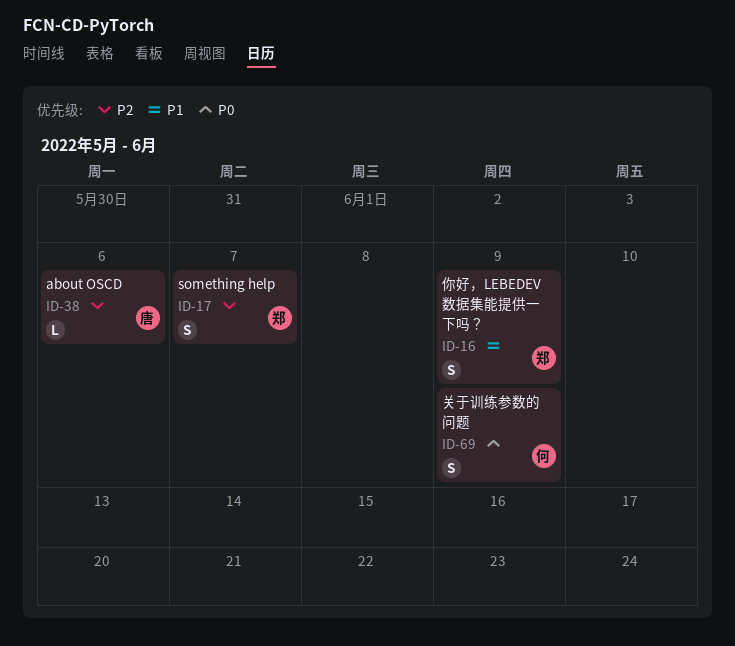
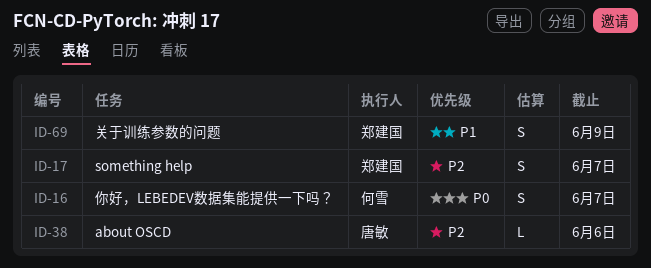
ID-16, owner: 郑建国 -> 何雪
ID-16, priority: P1 -> P0
ID-16, due: Jun 9 -> Jun 7
ID-69, owner: 何雪 -> 郑建国
ID-69, priority: P0 -> P1

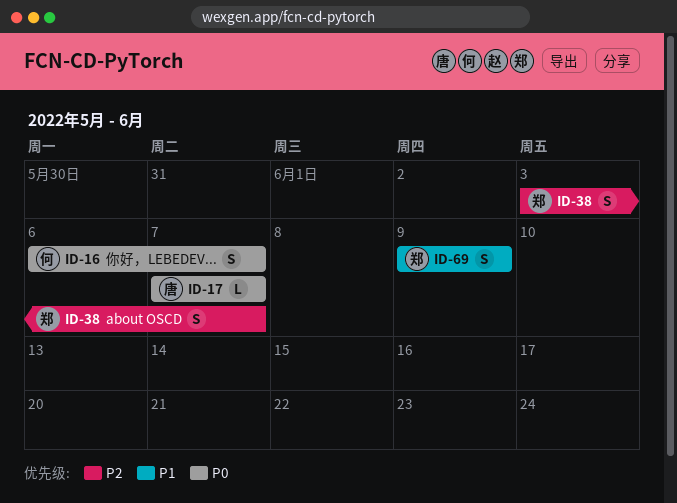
ID-17, owner: 郑建国 -> 唐敏
ID-17, priority: P2 -> P0
ID-17, estimate: S -> L
ID-38, owner: 唐敏 -> 郑建国
ID-38, estimate: L -> S
ID-38, due: Jun 6 -> Jun 7

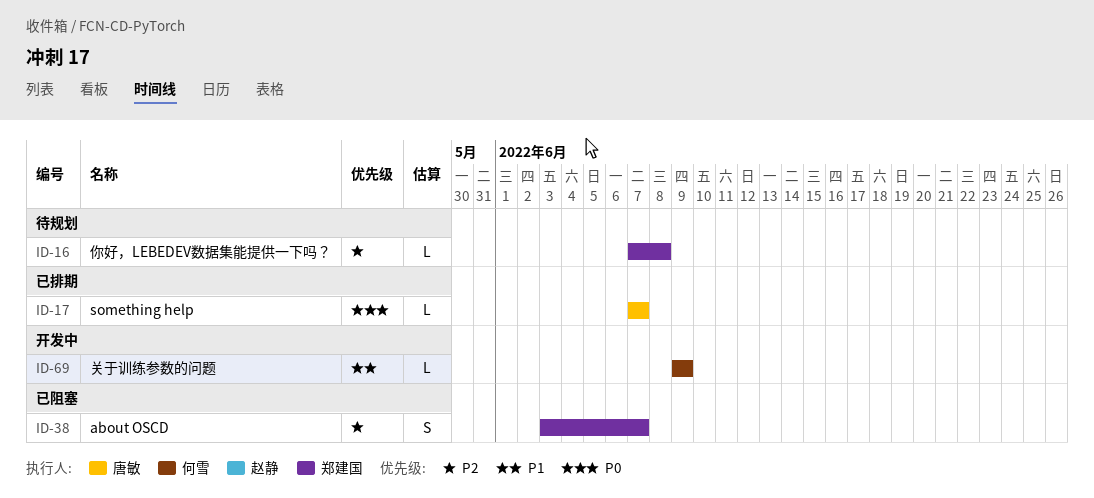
ID-16, owner: 何雪 -> 郑建国
ID-16, priority: P0 -> P2
ID-16, estimate: S -> L
ID-16, start: Jun 6 -> Jun 7
ID-16, due: Jun 7 -> Jun 8
ID-69, owner: 郑建国 -> 何雪
ID-69, estimate: S -> L

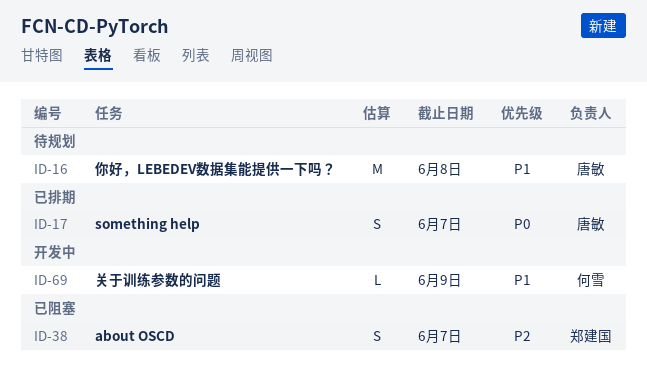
ID-16, owner: 郑建国 -> 唐敏
ID-16, priority: P2 -> P1
ID-16, estimate: L -> M
ID-17, estimate: L -> S

